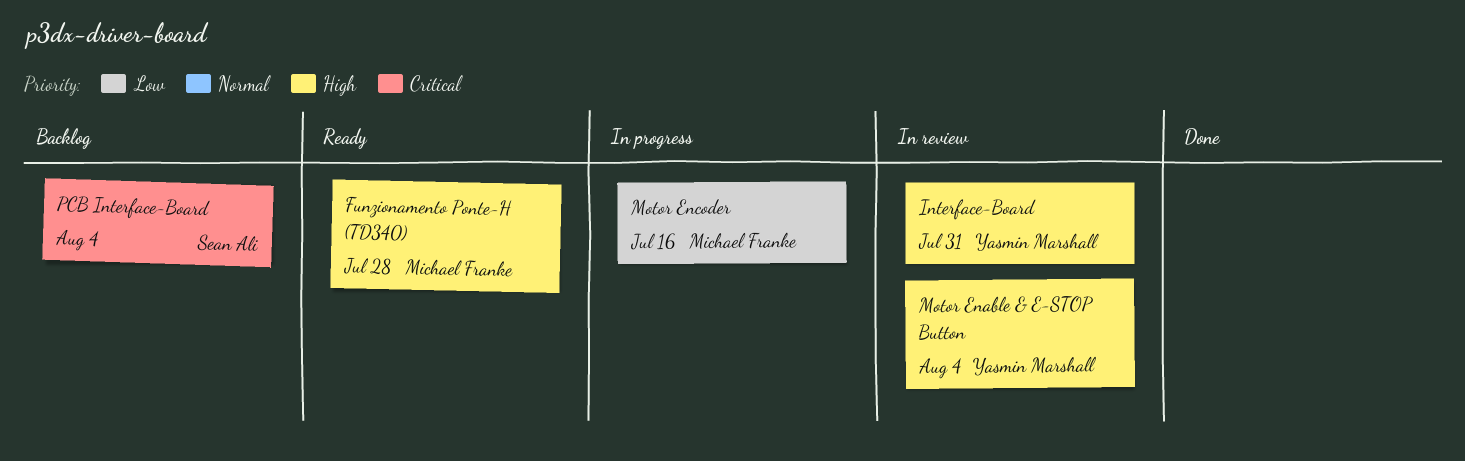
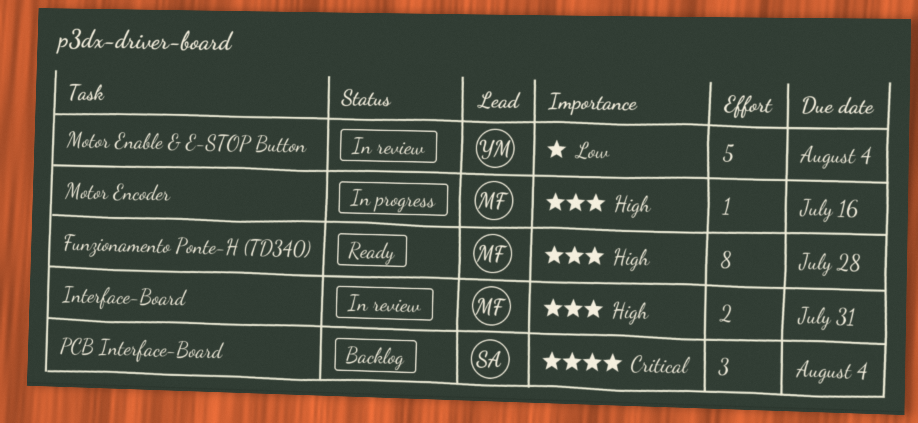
Interface-Board, owner: Yasmin Marshall -> Michael Franke
Motor Enable & E-STOP Button, priority: High -> Low
Motor Encoder, priority: Low -> High

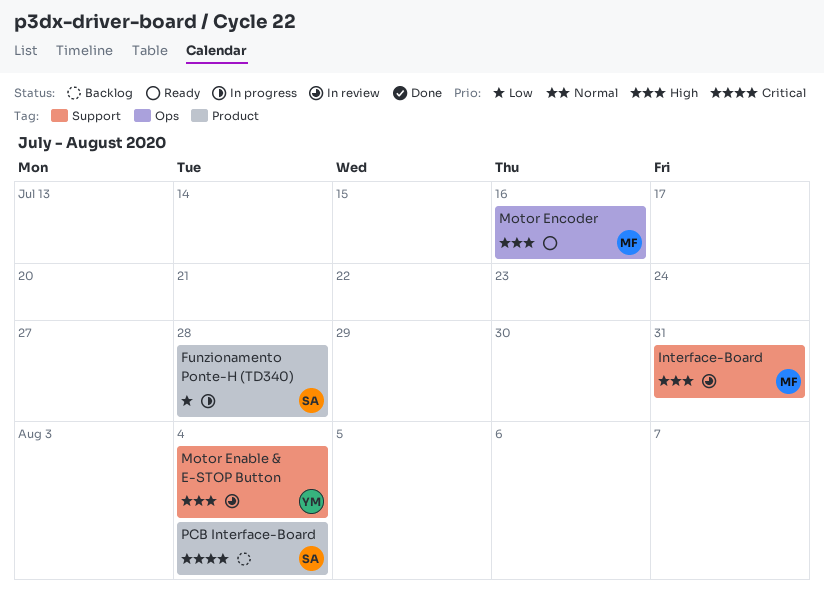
Funzionamento Ponte-H (TD340), status: Ready -> In progress
Funzionamento Ponte-H (TD340), owner: MF -> SA
Funzionamento Ponte-H (TD340), priority: High -> Low
Motor Enable & E-STOP Button, priority: Low -> High
Motor Encoder, status: In progress -> Ready

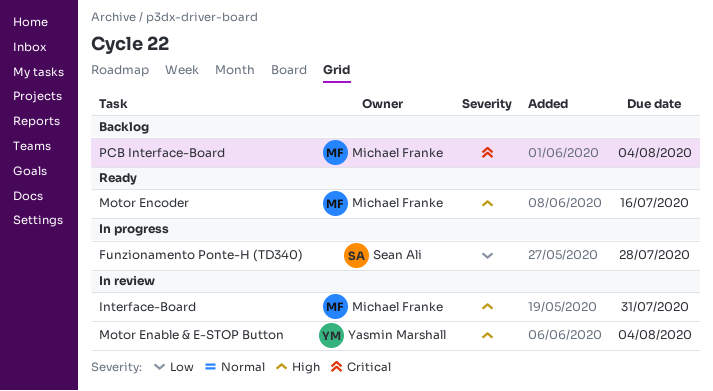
PCB Interface-Board, owner: Sean Ali -> Michael Franke

